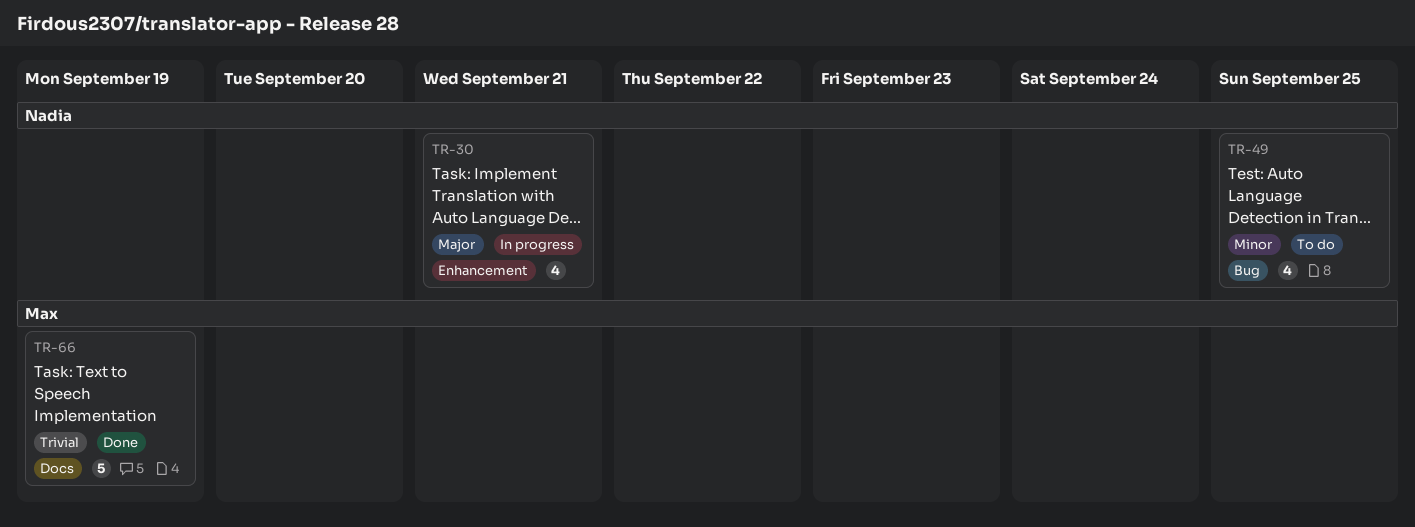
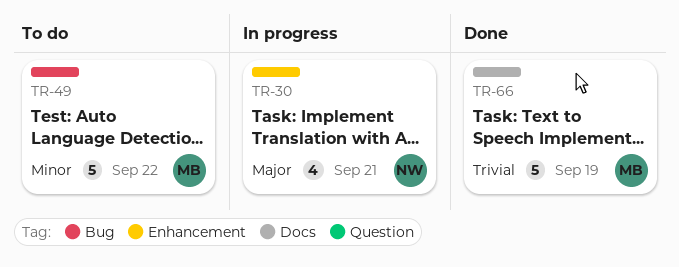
TR-49, owner: Nadia -> Max
TR-49, estimate: 4 -> 5
TR-49, due: Sep 25 -> Sep 22

